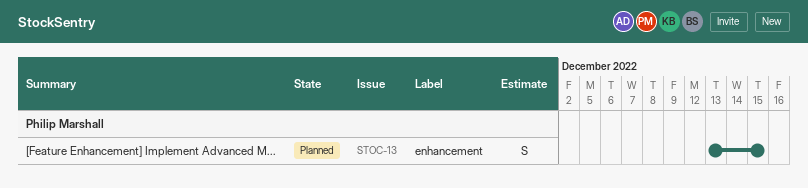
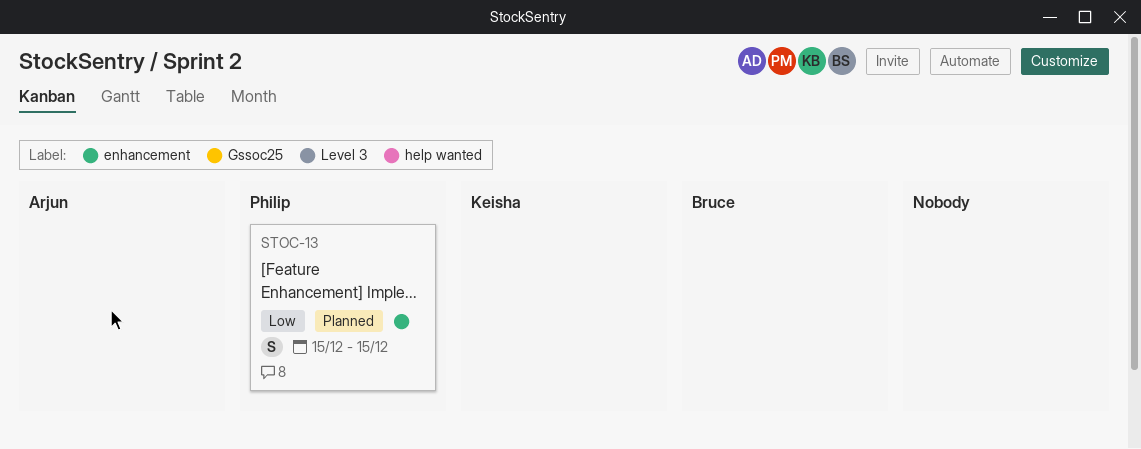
STOC-13, start: Dec 13 -> Dec 15

